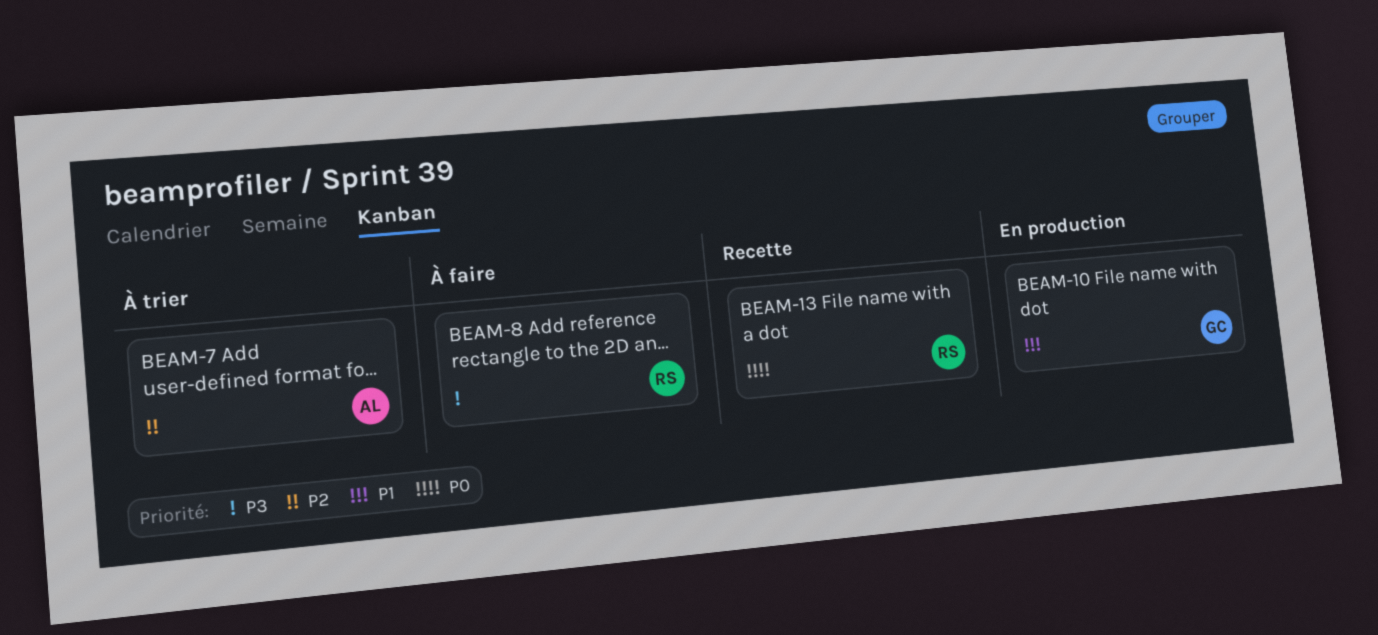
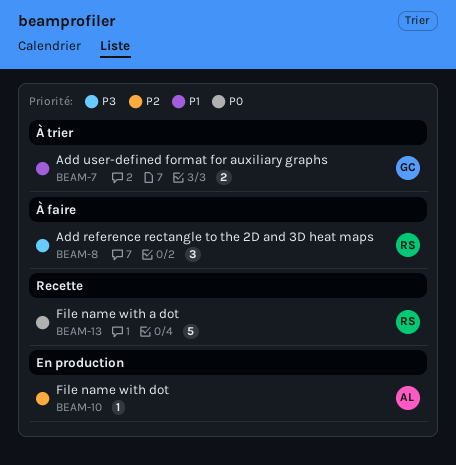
BEAM-7, owner: AL -> GC
BEAM-7, priority: P2 -> P1
BEAM-10, owner: GC -> AL
BEAM-10, priority: P1 -> P2

